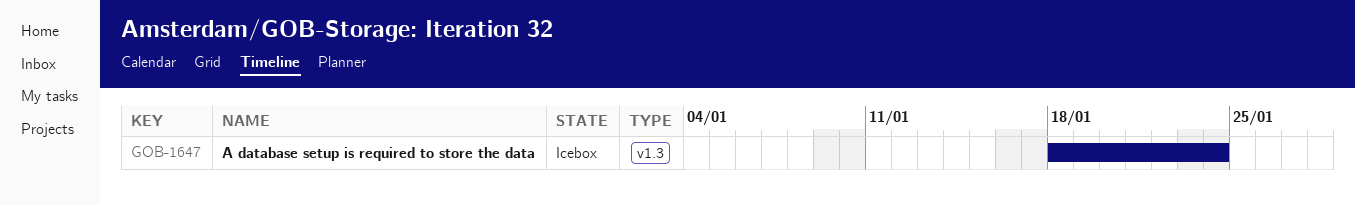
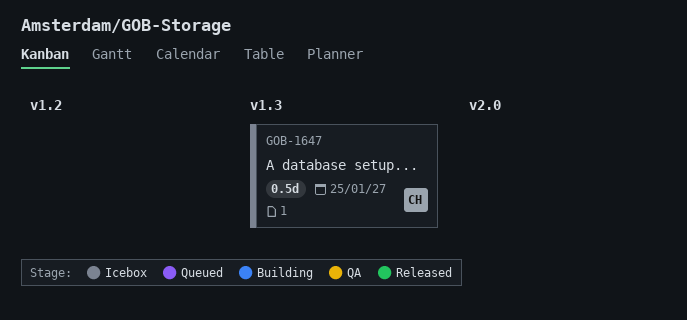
GOB-1647, due: Jan 24 -> Jan 25

